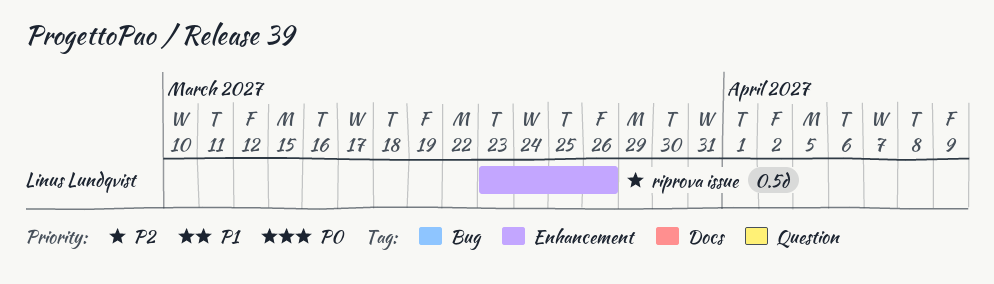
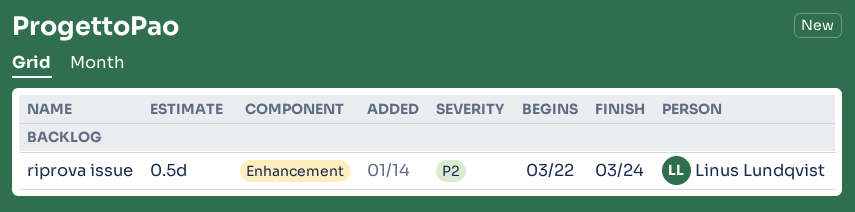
riprova issue, start: Mar 23 -> Mar 22
riprova issue, due: Mar 26 -> Mar 24

